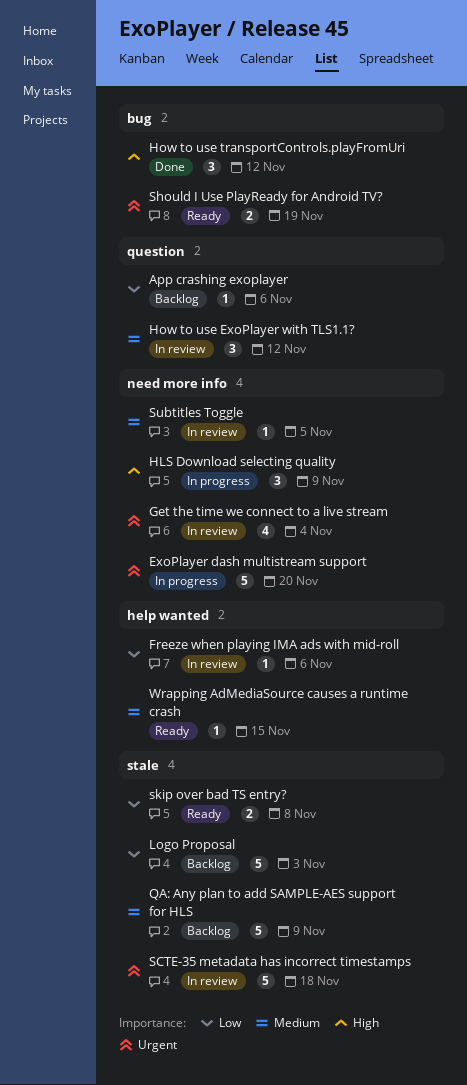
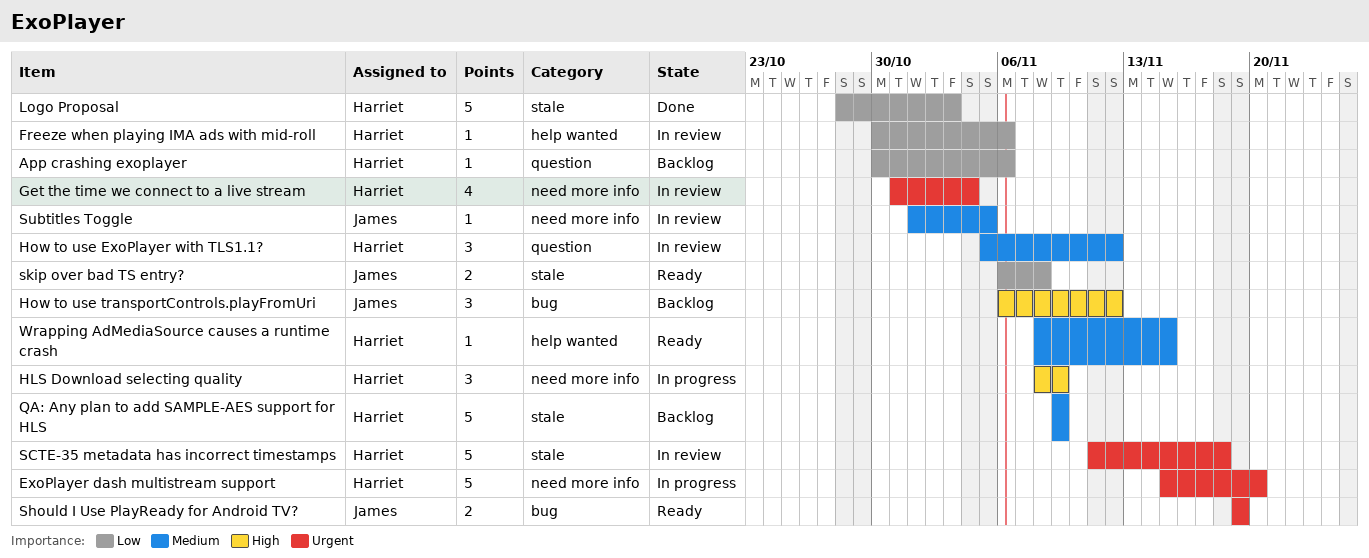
How to use transportControls.playFromUri, status: Done -> Backlog
Logo Proposal, status: Backlog -> Done

